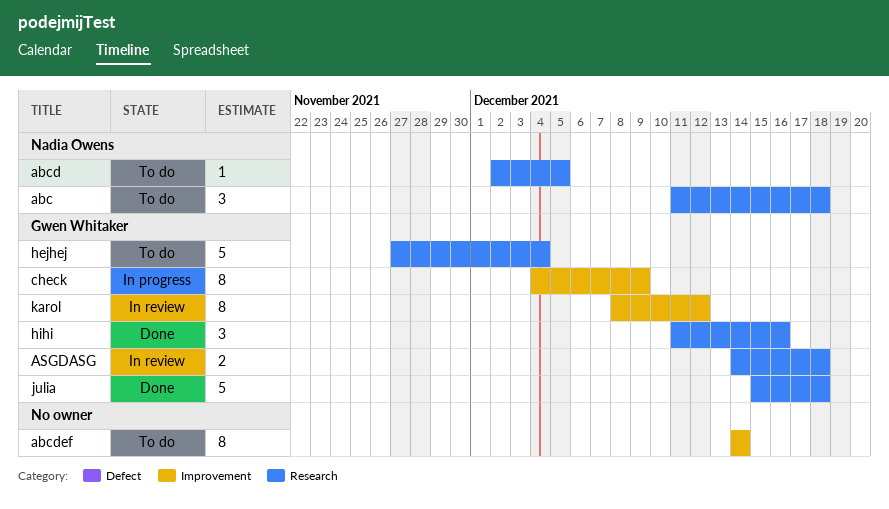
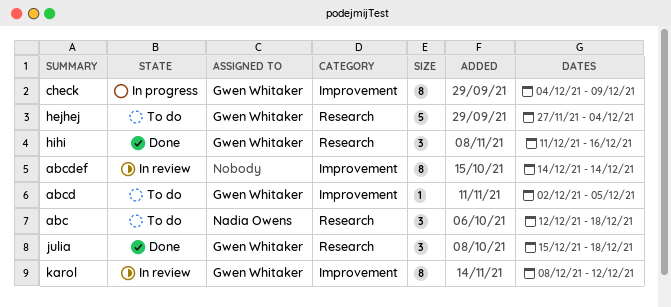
abc, start: Dec 11 -> Dec 12
abcd, owner: Nadia Owens -> Gwen Whitaker
abcd, label: Research -> Improvement
abcdef, status: To do -> In review
ASGDASG: present -> none
julia, estimate: 5 -> 3

